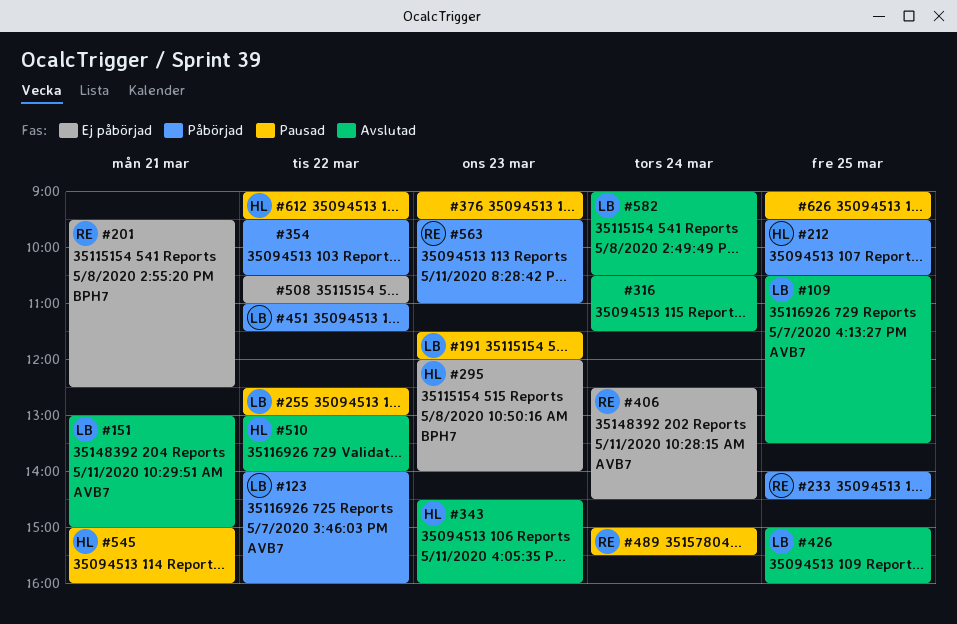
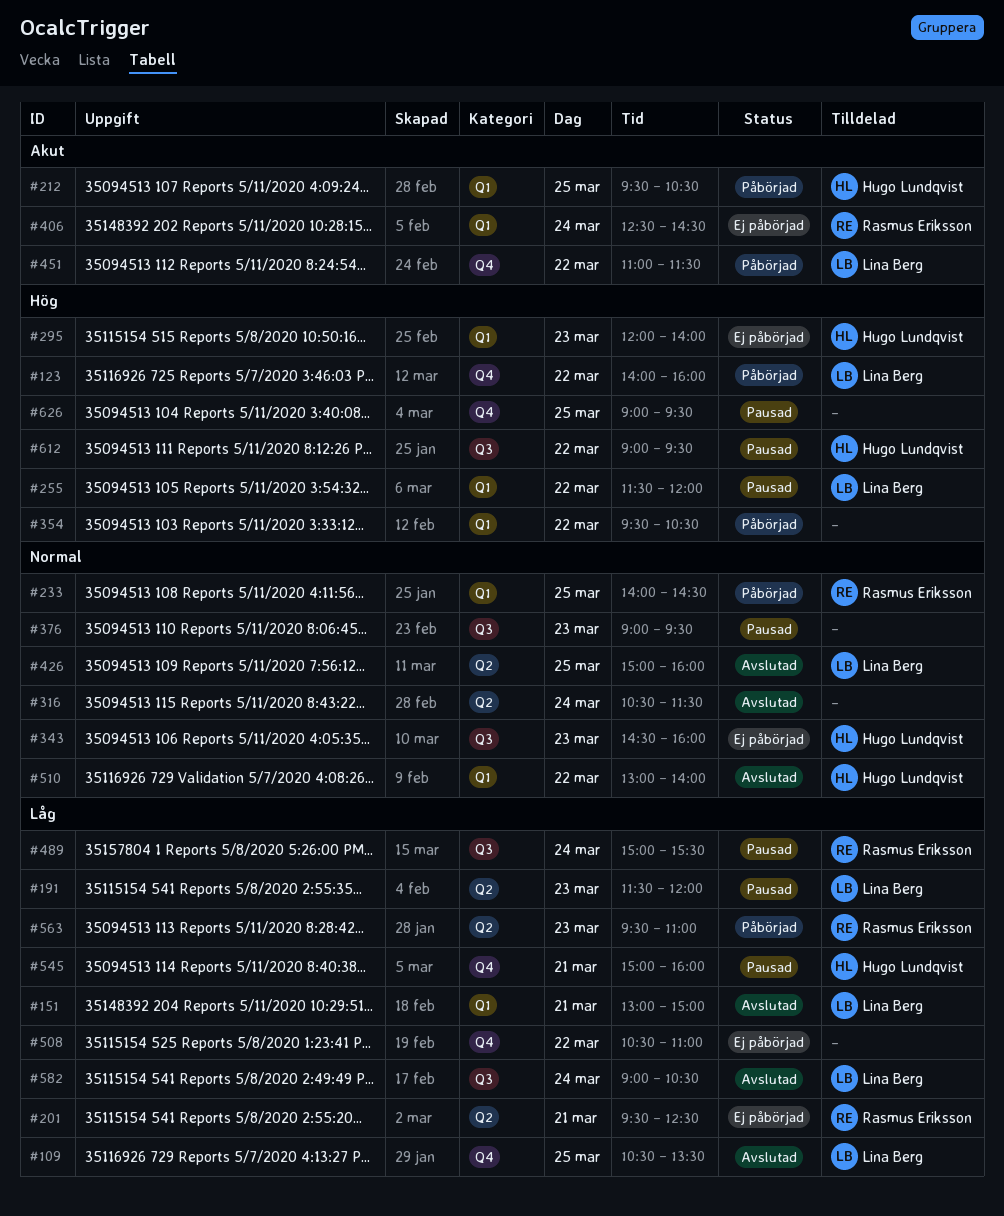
#255, begins: 12:30 -> 11:30
#255, ends: 13:00 -> 12:00
#343, status: Avslutad -> Ej påbörjad

